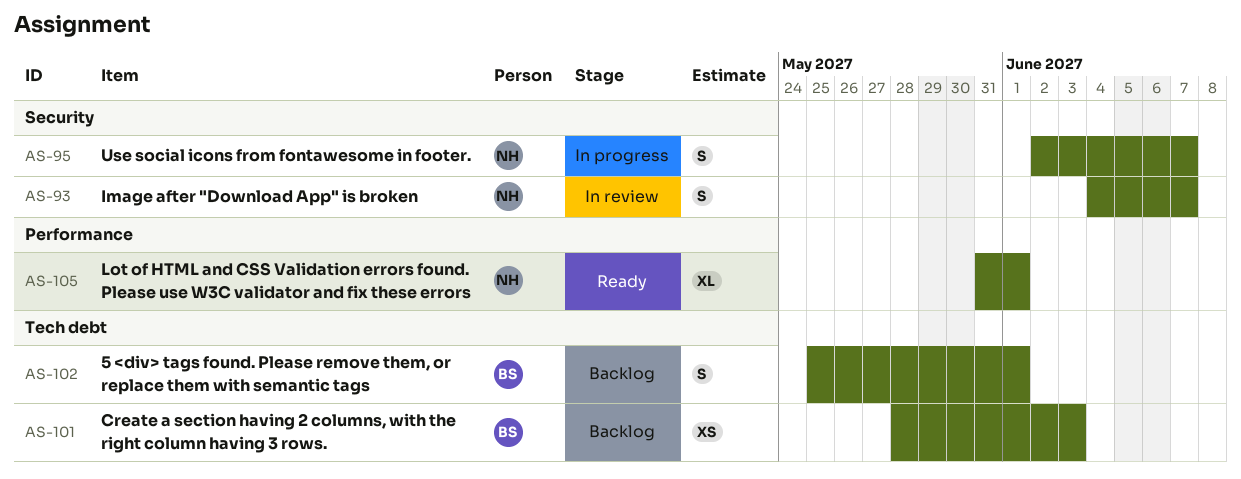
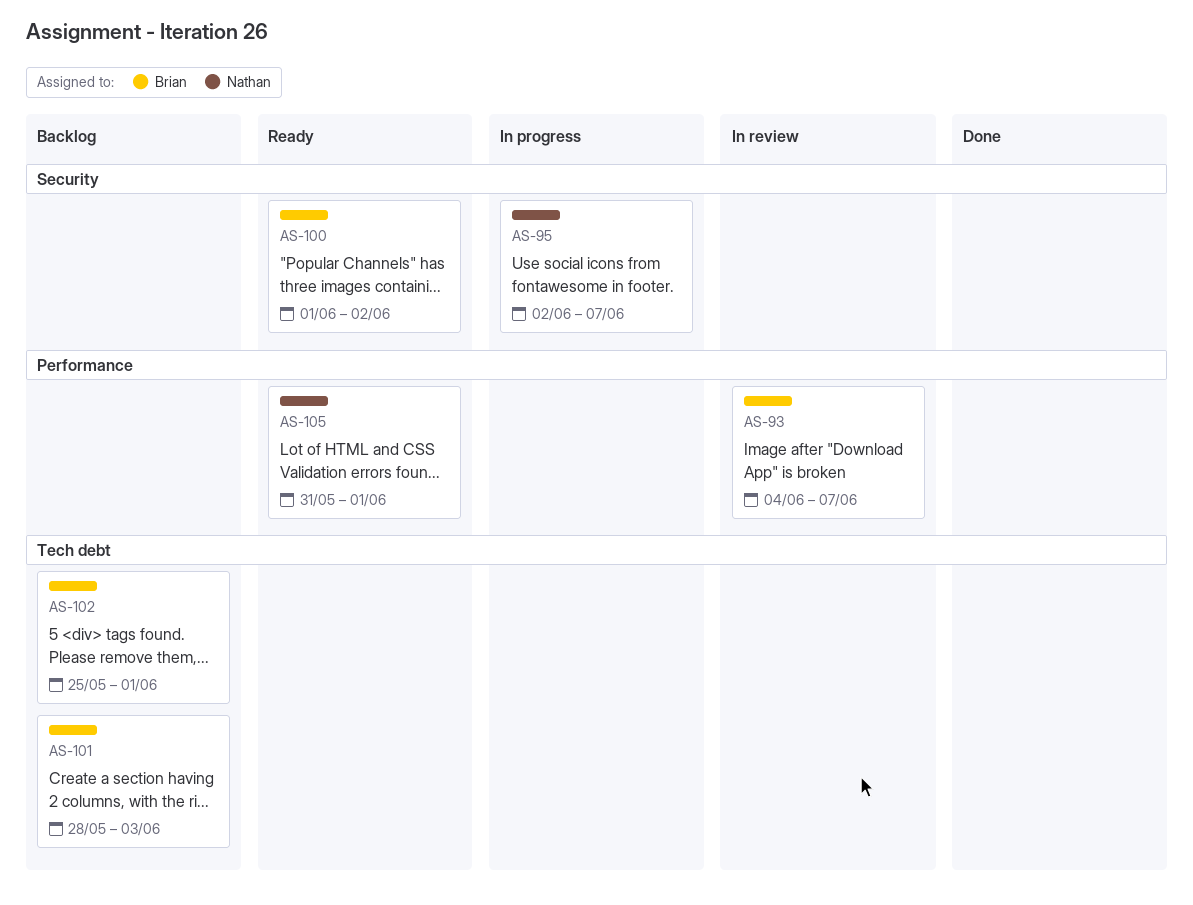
AS-93, owner: Nathan -> Brian
AS-93, label: Security -> Performance
AS-100: none -> present

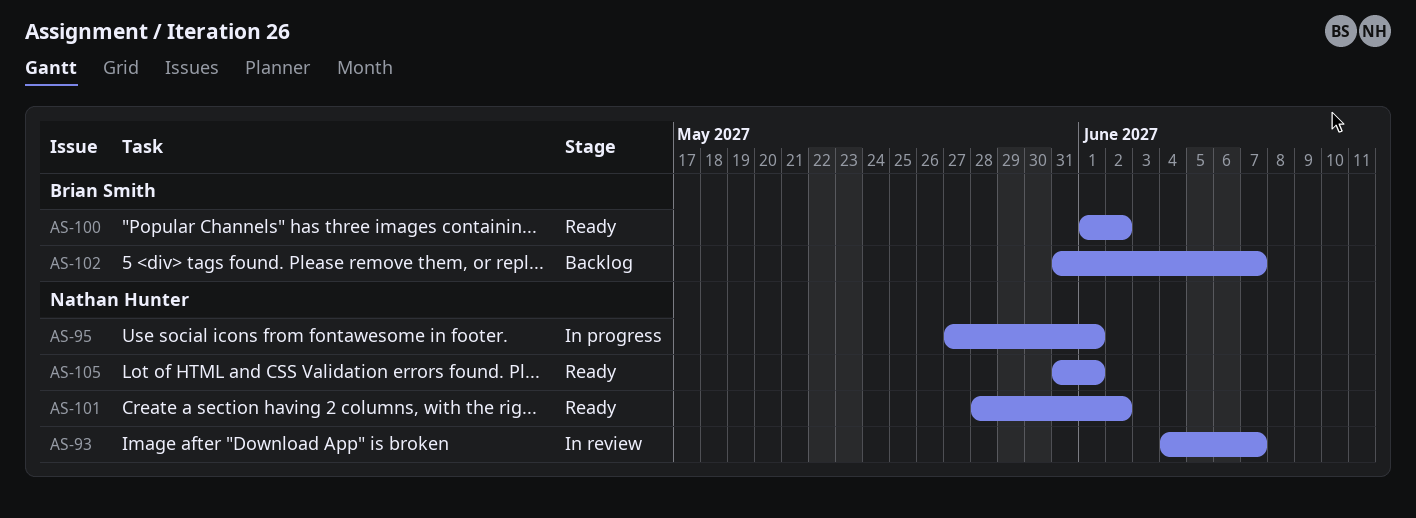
AS-93, owner: Brian Smith -> Nathan Hunter
AS-95, start: Jun 2 -> May 27
AS-95, due: Jun 7 -> Jun 1
AS-101, status: Backlog -> Ready
AS-101, owner: Brian Smith -> Nathan Hunter
AS-101, due: Jun 3 -> Jun 2
AS-102, start: May 25 -> May 31
AS-102, due: Jun 1 -> Jun 7

